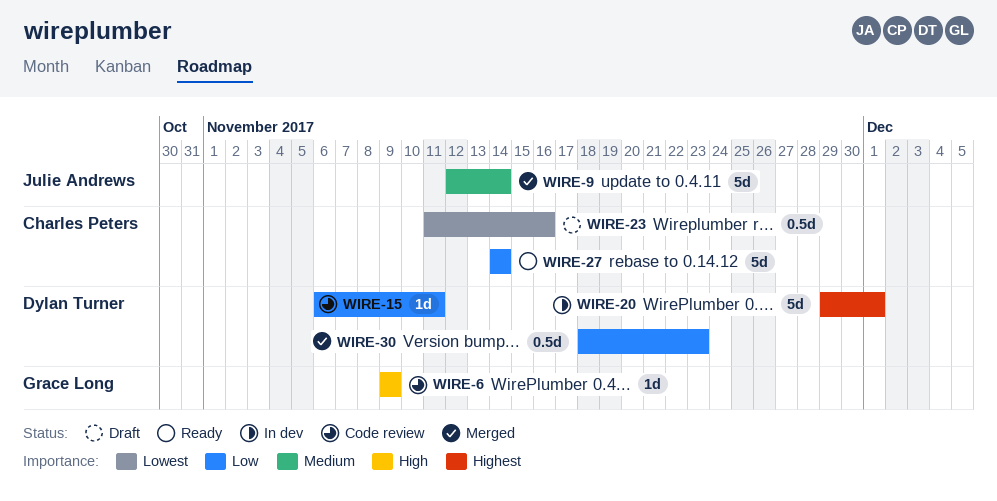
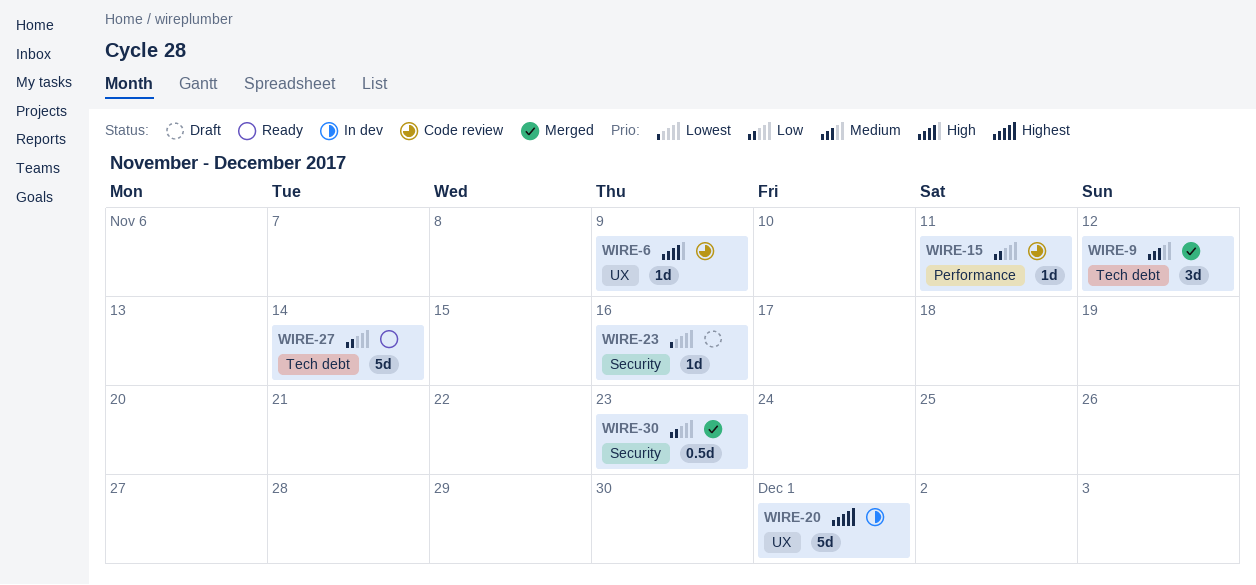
WIRE-9, estimate: 5d -> 3d
WIRE-9, due: Nov 14 -> Nov 12
WIRE-23, estimate: 0.5d -> 1d

